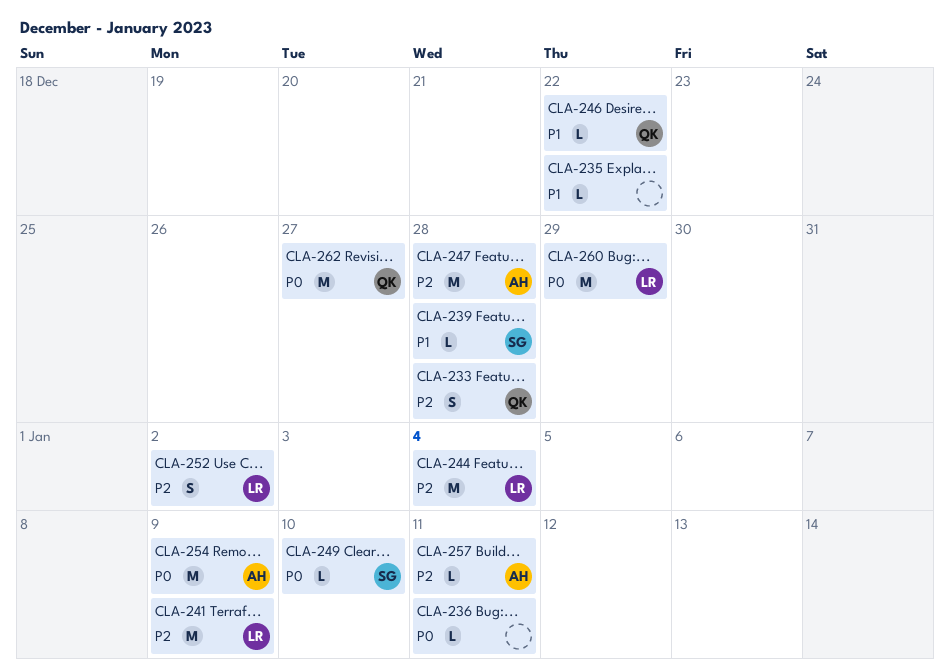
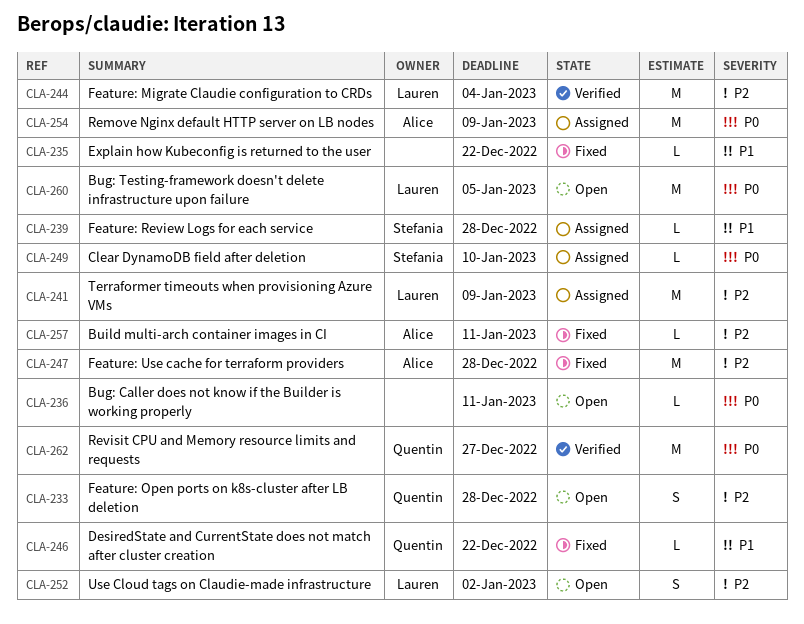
CLA-260, due: Dec 29 -> Jan 5

